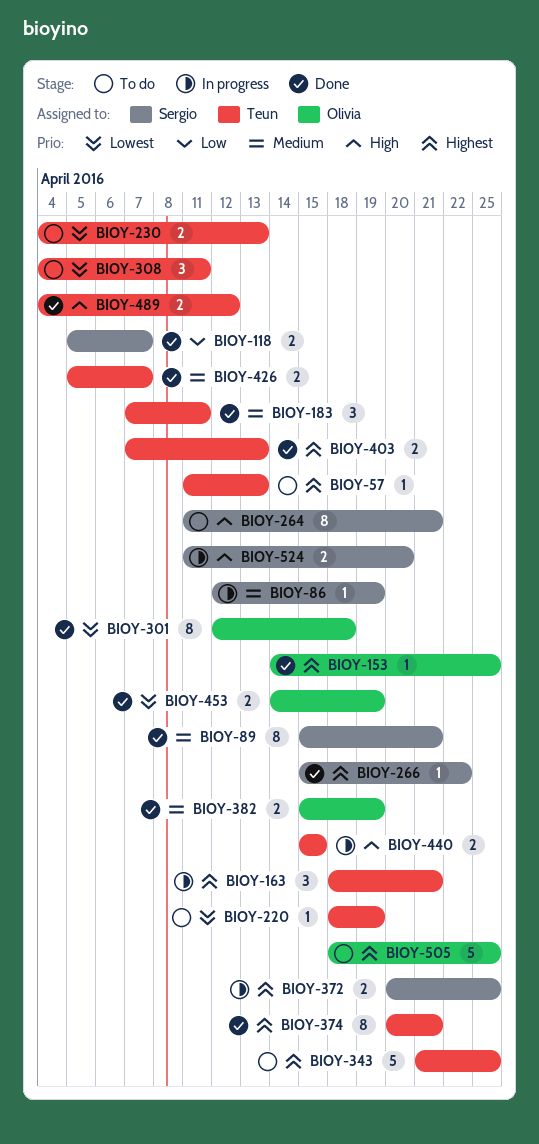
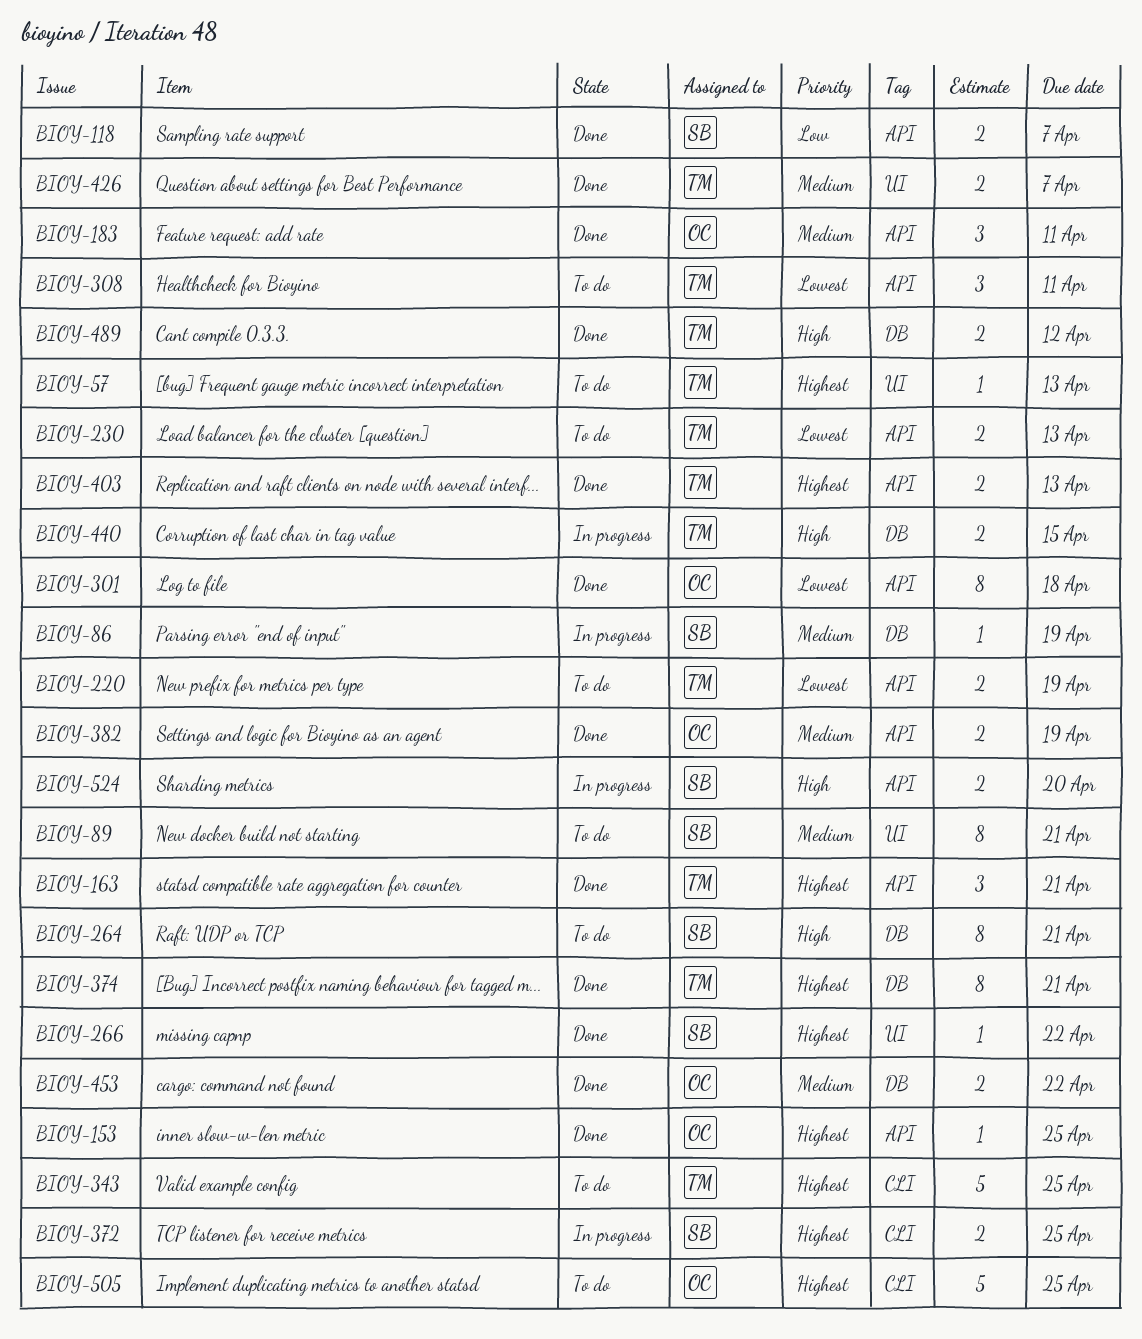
BIOY-89, status: Done -> To do
BIOY-163, status: In progress -> Done
BIOY-183, owner: Teun -> Olivia
BIOY-220, estimate: 1 -> 2
BIOY-453, priority: Lowest -> Medium
BIOY-453, due: Apr 19 -> Apr 22

